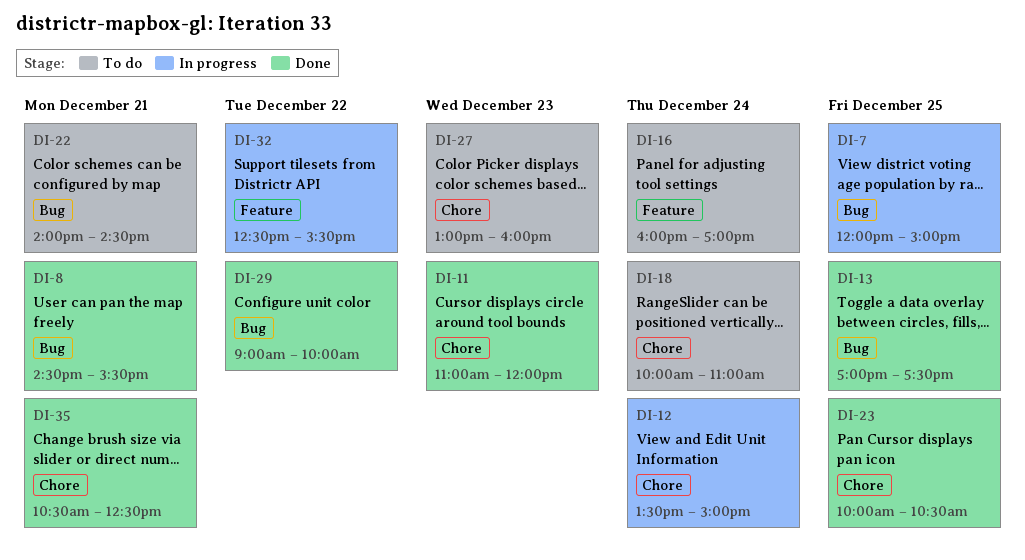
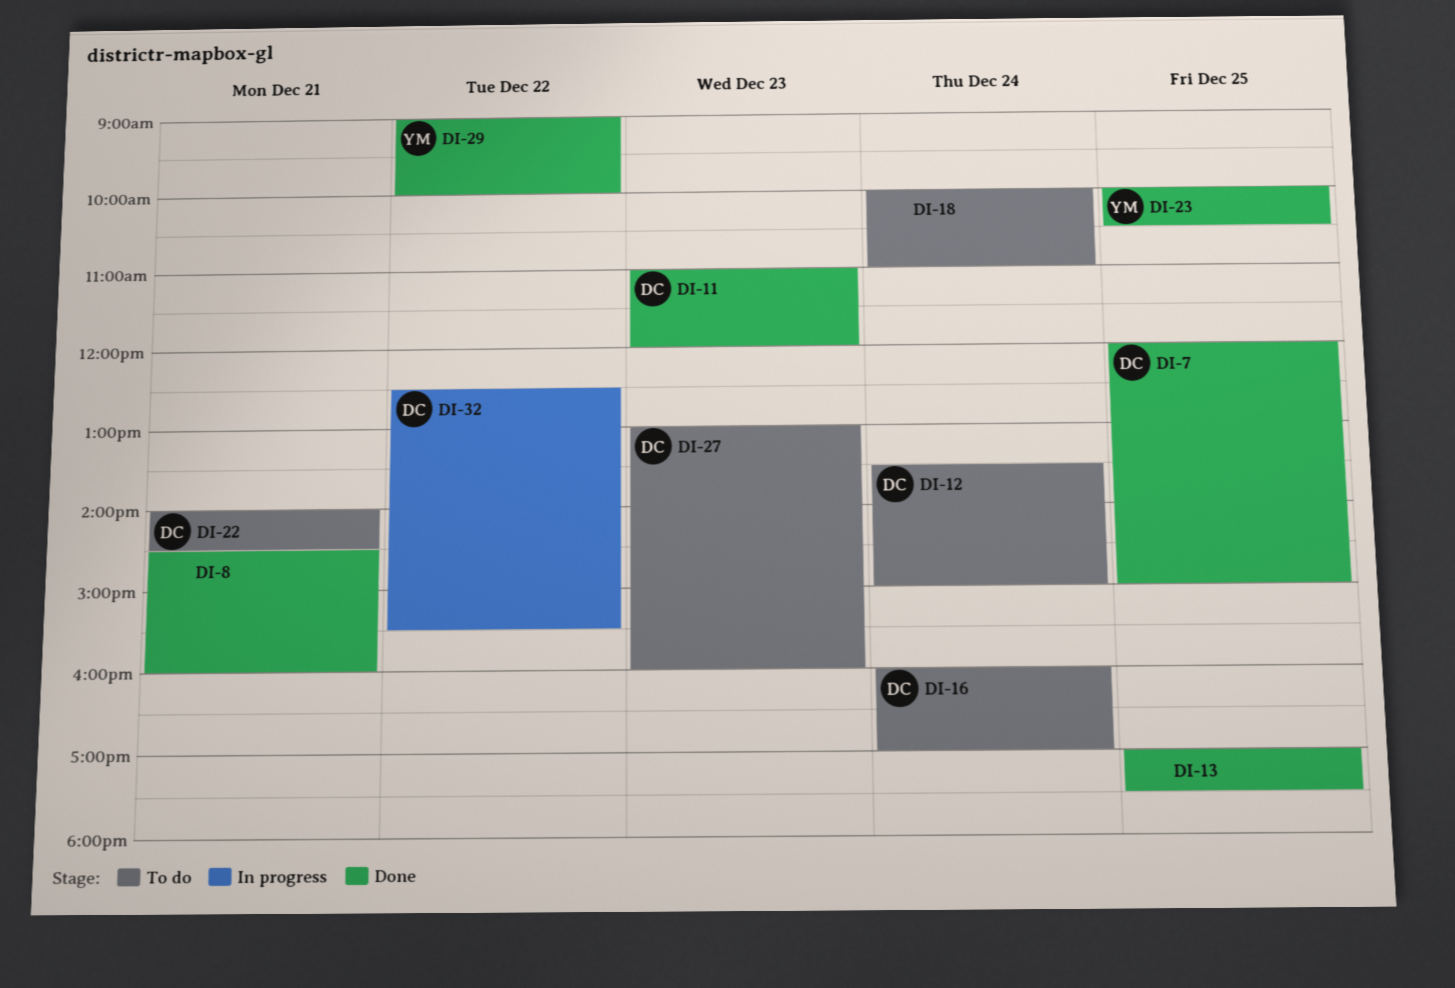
DI-7, status: In progress -> Done
DI-8, ends: 15:30 -> 16:00
DI-12, status: In progress -> To do
DI-35: present -> none

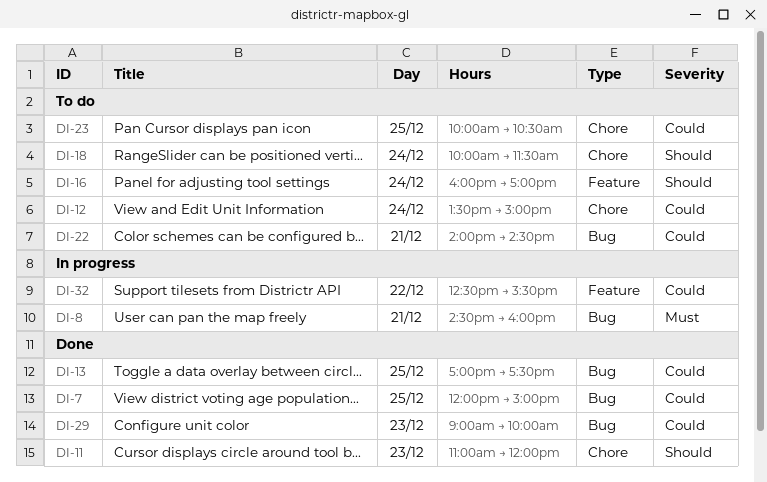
DI-8, status: Done -> In progress
DI-18, ends: 11:00 -> 11:30
DI-23, status: Done -> To do
DI-27: present -> none
DI-29, day: Dec 22 -> Dec 23

